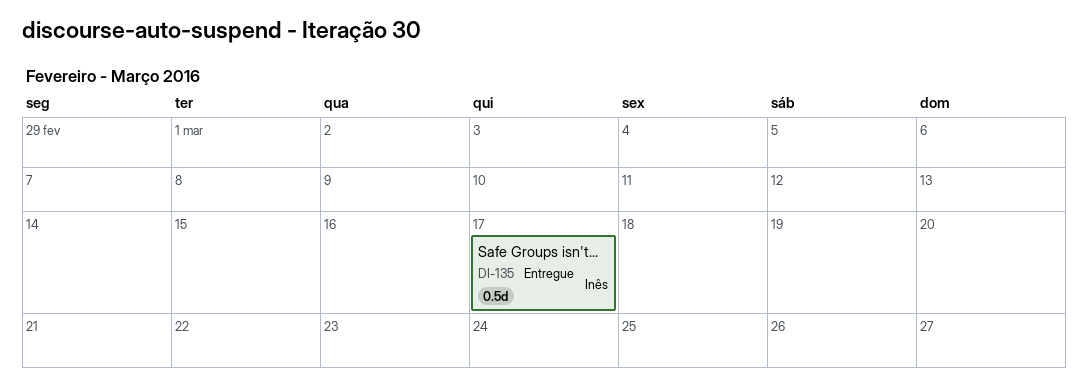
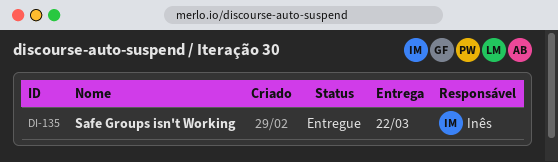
DI-135, due: Mar 17 -> Mar 22

